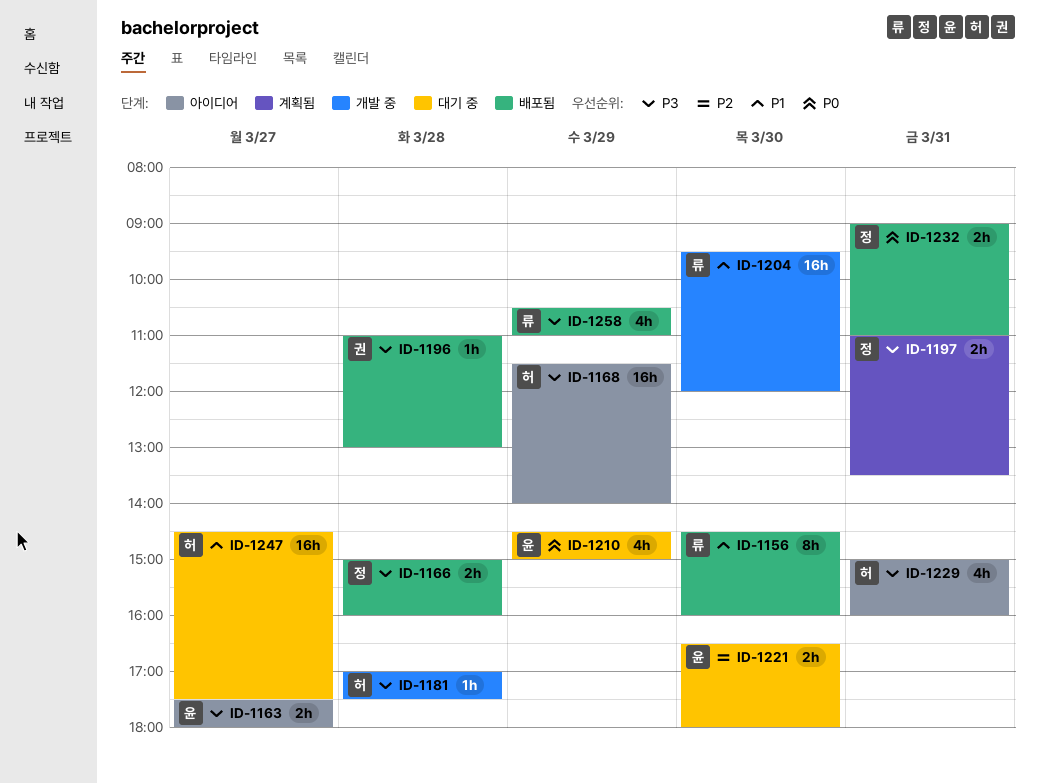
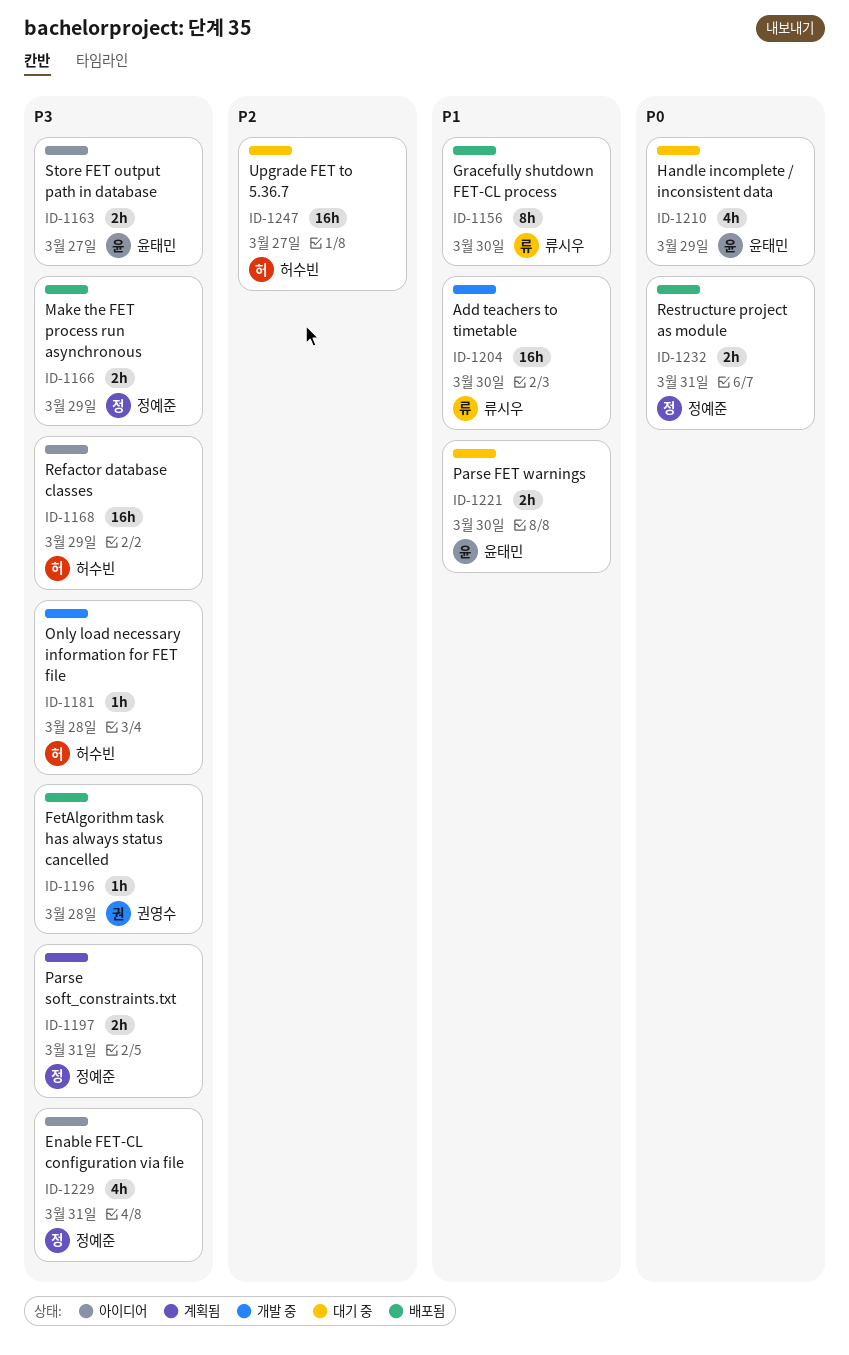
ID-1166, day: Mar 28 -> Mar 29
ID-1221, priority: P2 -> P1
ID-1229, owner: 허수빈 -> 정예준
ID-1247, priority: P1 -> P2
ID-1258: present -> none

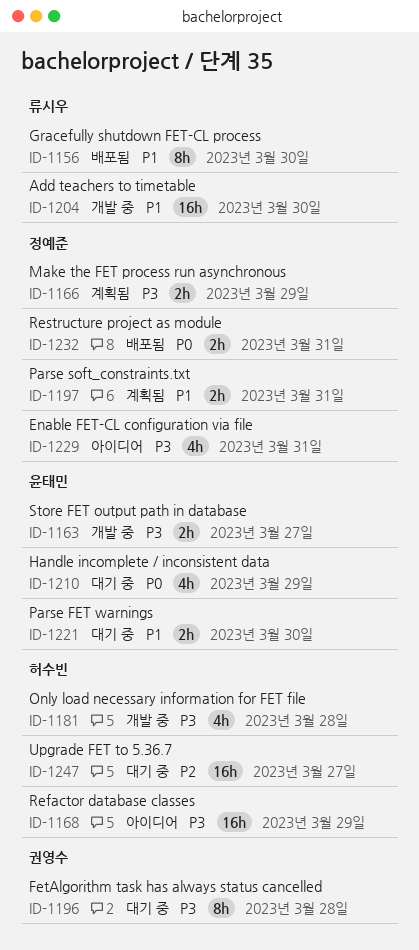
ID-1163, status: 아이디어 -> 개발 중
ID-1166, status: 배포됨 -> 계획됨
ID-1181, estimate: 1h -> 4h
ID-1196, status: 배포됨 -> 대기 중
ID-1196, estimate: 1h -> 8h
ID-1197, priority: P3 -> P1

